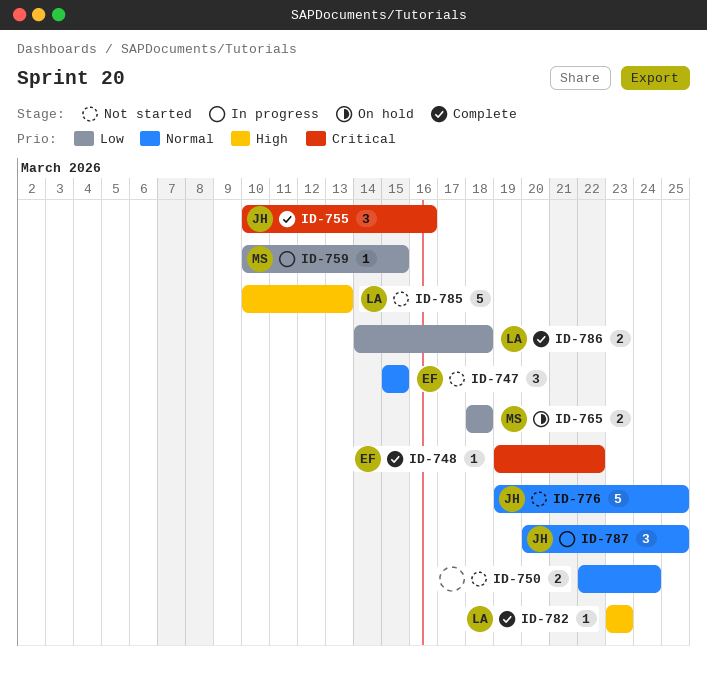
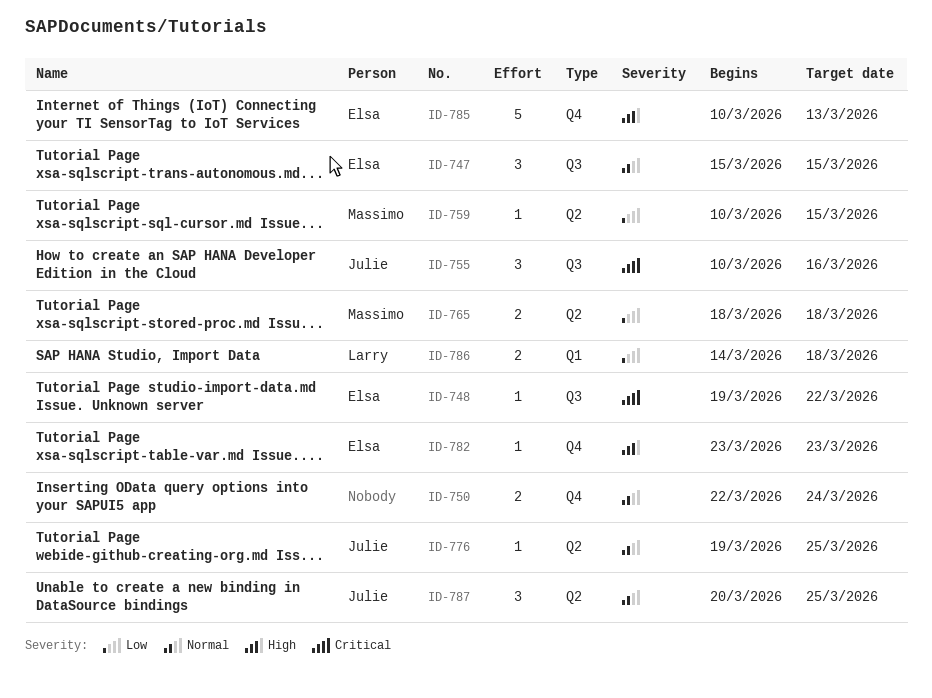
ID-776, estimate: 5 -> 1
ID-782, owner: Larry -> Elsa
ID-785, owner: Larry -> Elsa

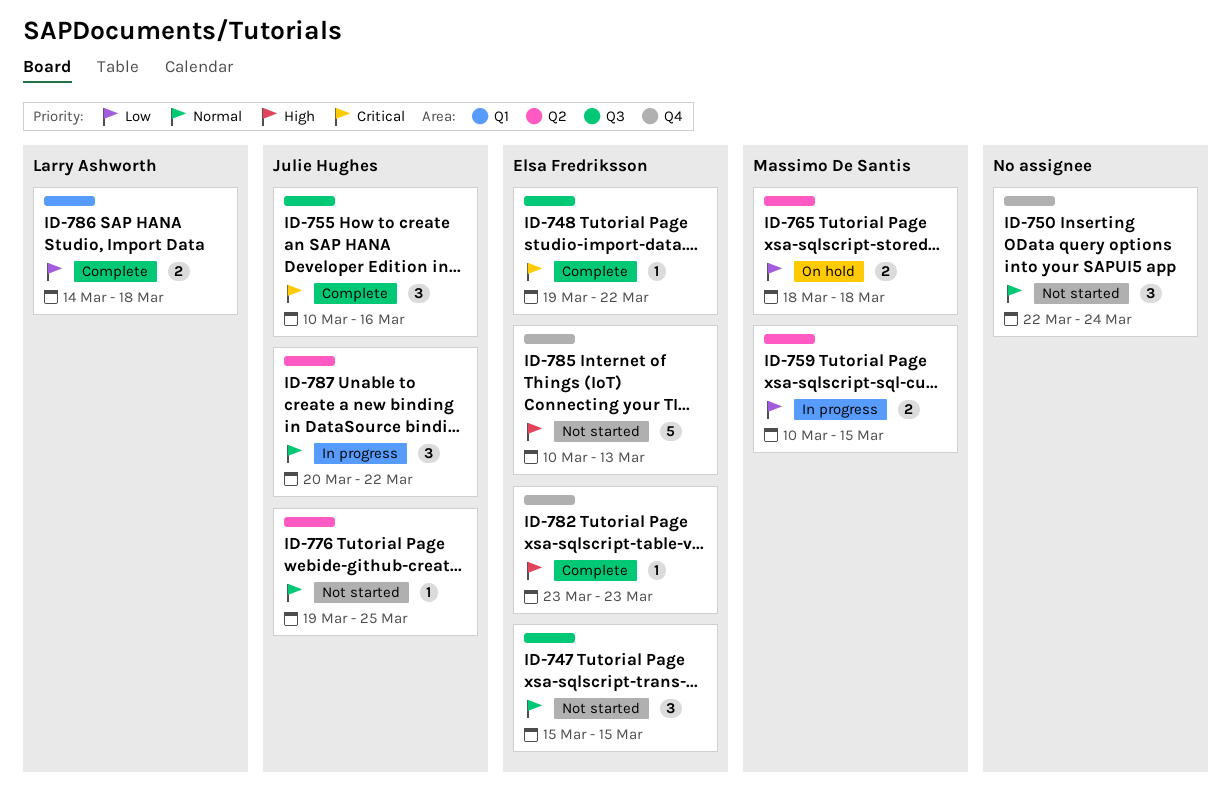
ID-750, estimate: 2 -> 3
ID-759, estimate: 1 -> 2
ID-787, due: Mar 25 -> Mar 22

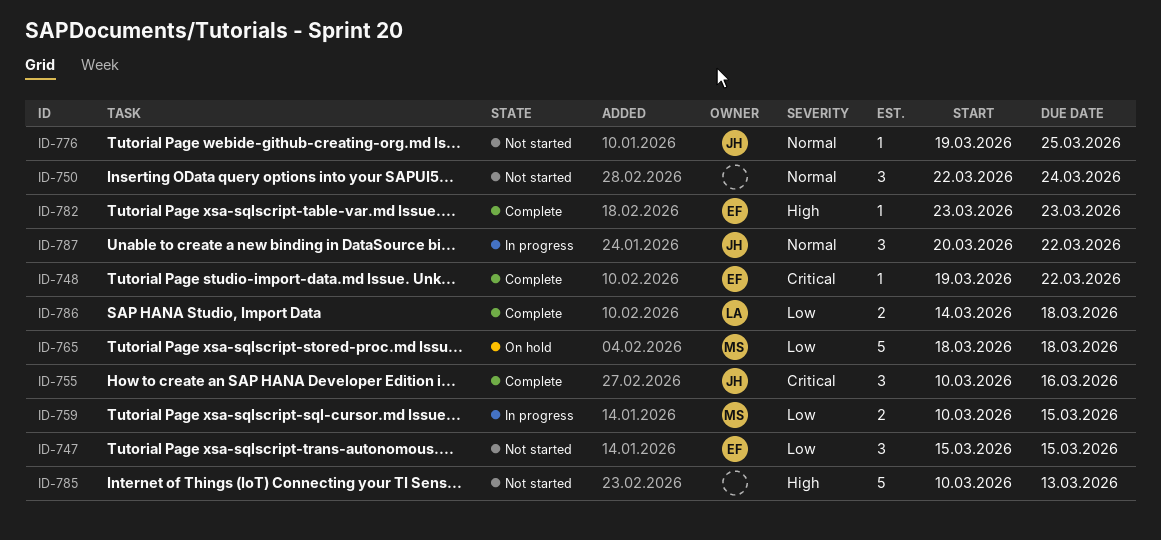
ID-747, priority: Normal -> Low
ID-765, estimate: 2 -> 5
ID-785, owner: Elsa Fredriksson -> none

